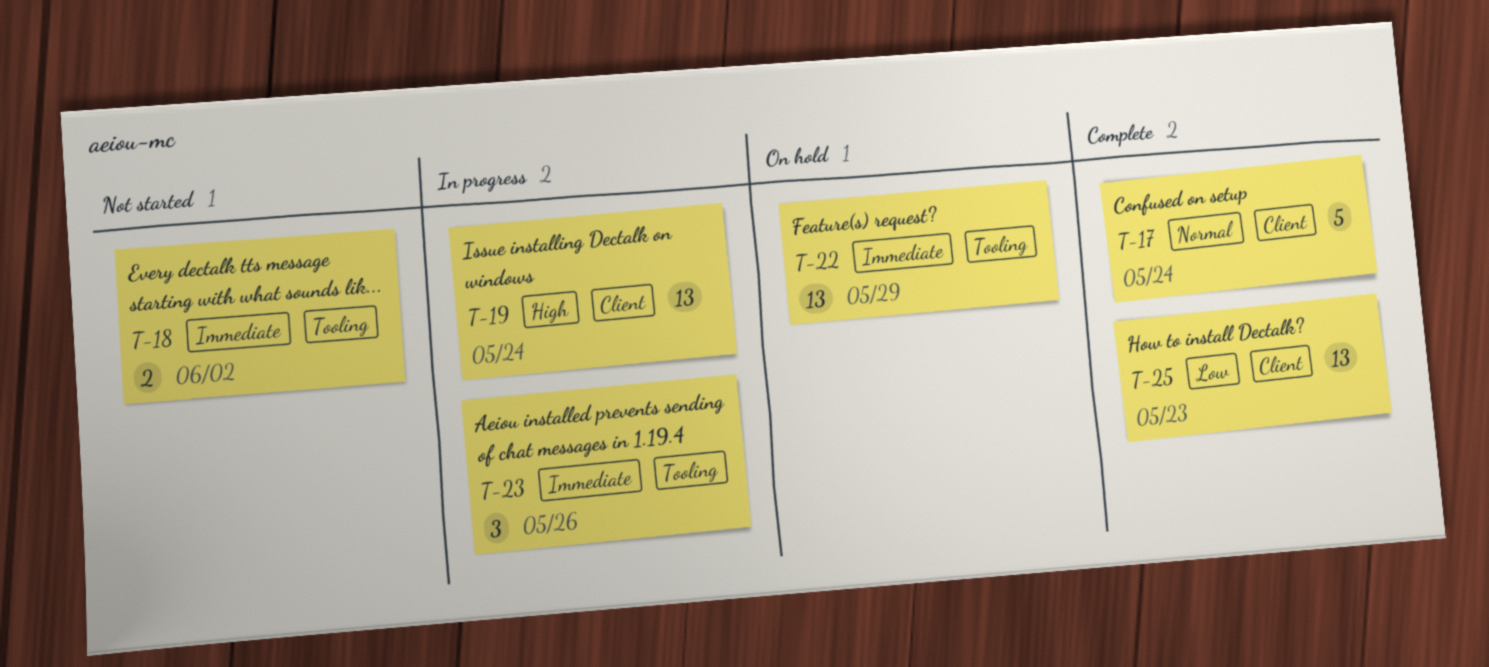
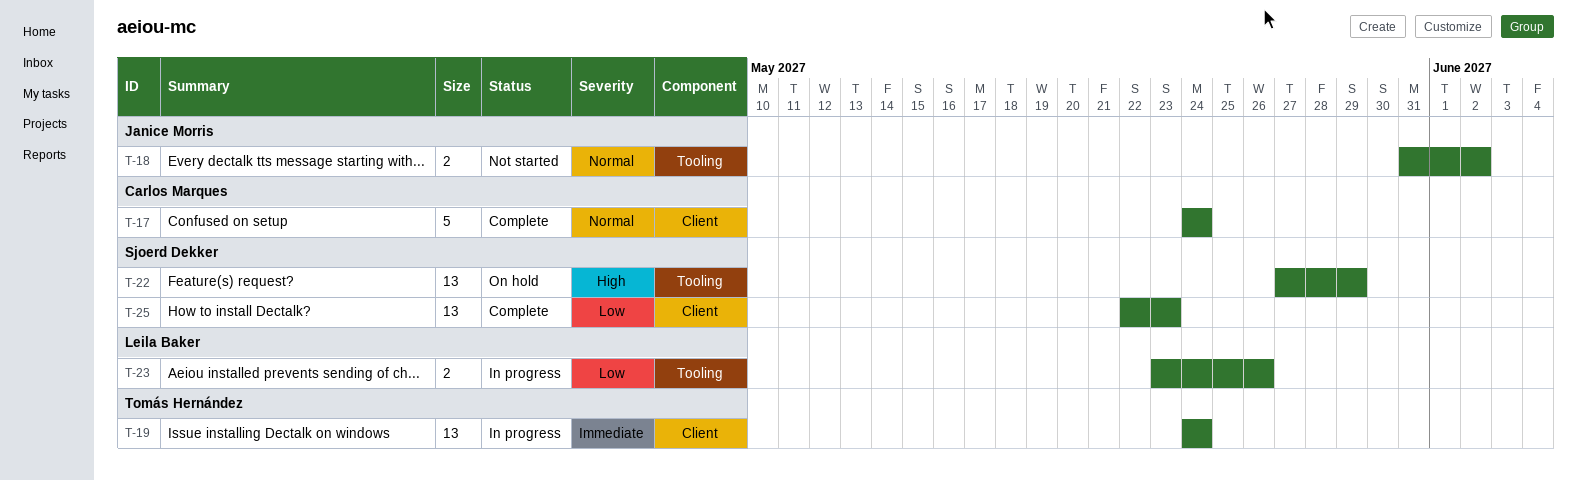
T-18, priority: Immediate -> Normal
T-19, priority: High -> Immediate
T-22, priority: Immediate -> High
T-23, priority: Immediate -> Low
T-23, estimate: 3 -> 2

